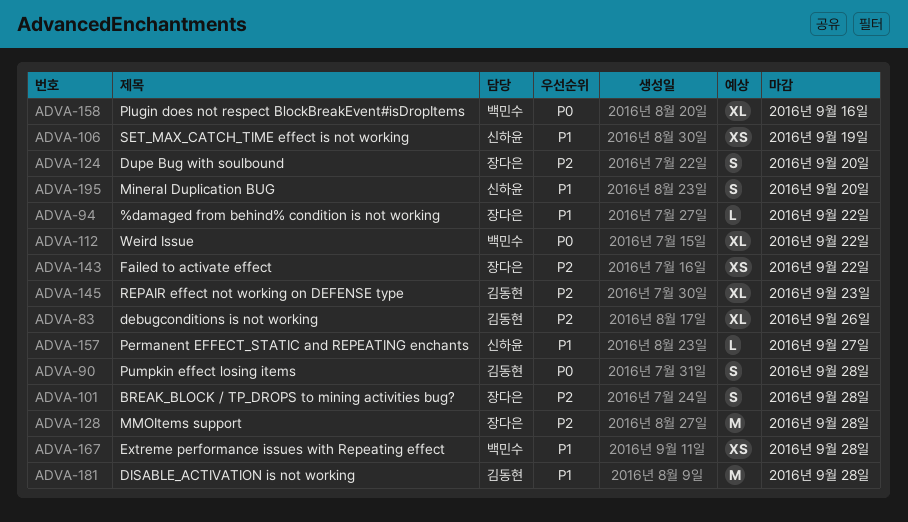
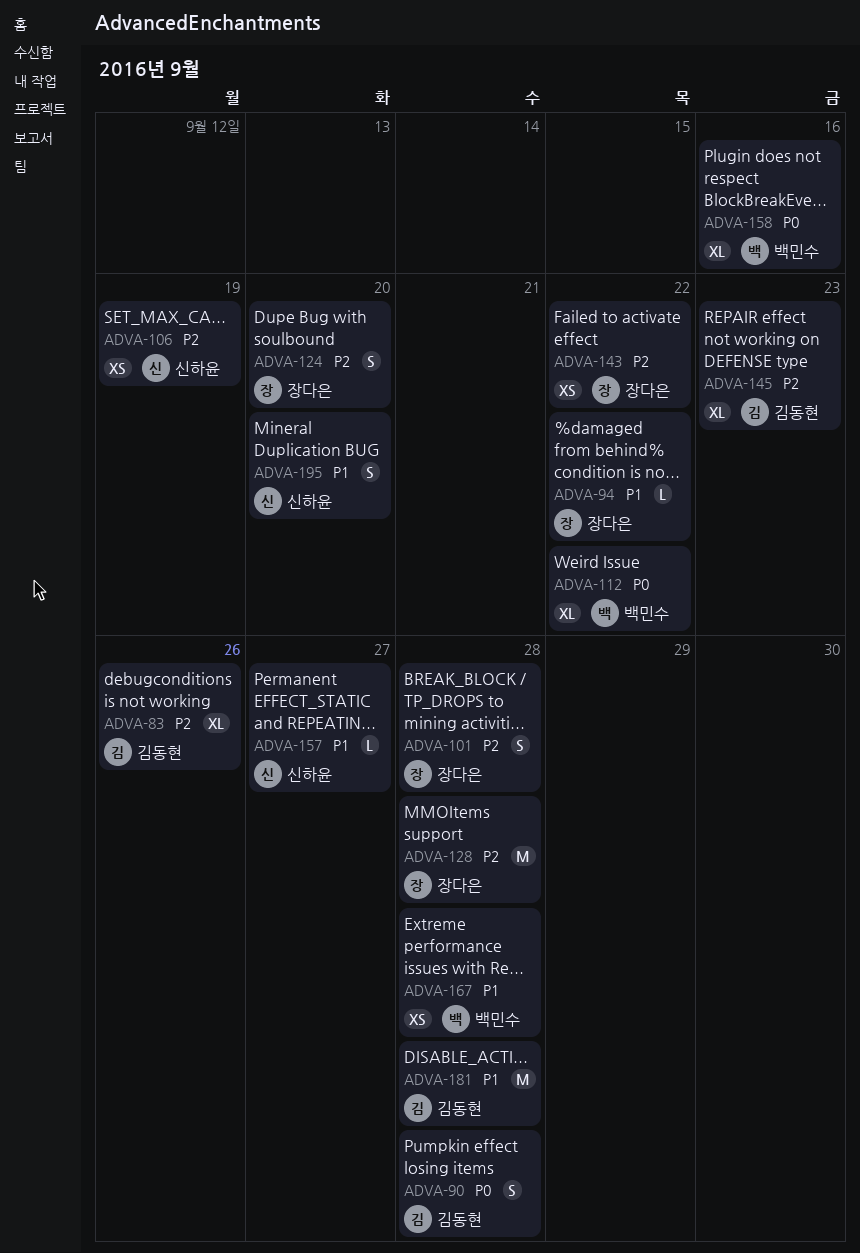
ADVA-106, priority: P1 -> P2

